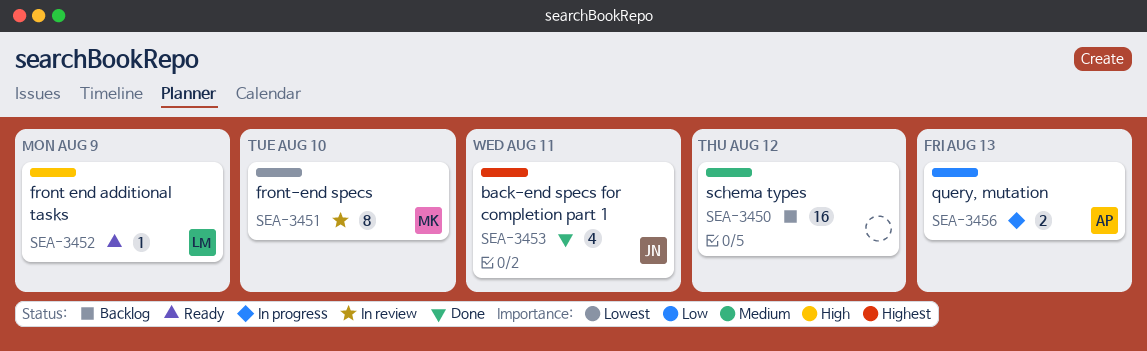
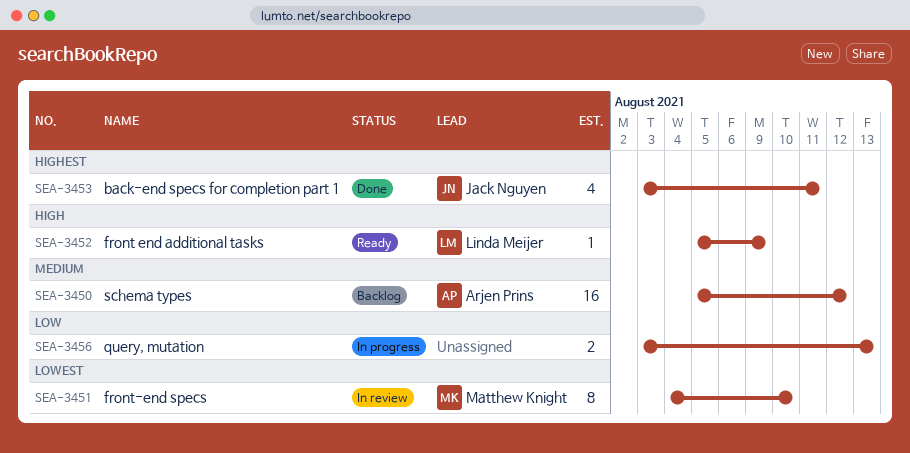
SEA-3450, owner: none -> Arjen Prins
SEA-3456, owner: Arjen Prins -> none

